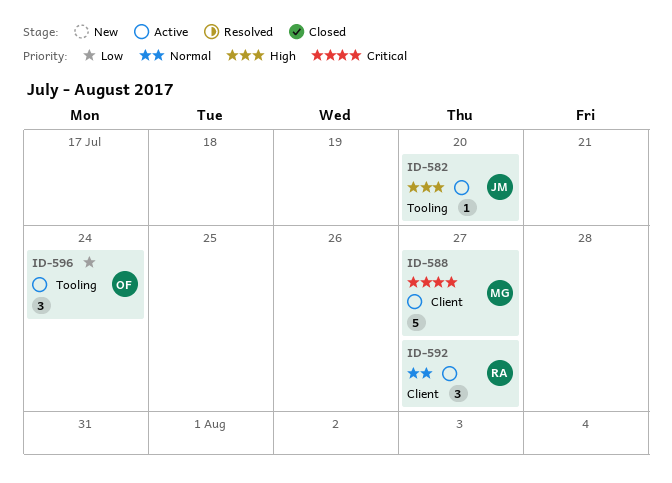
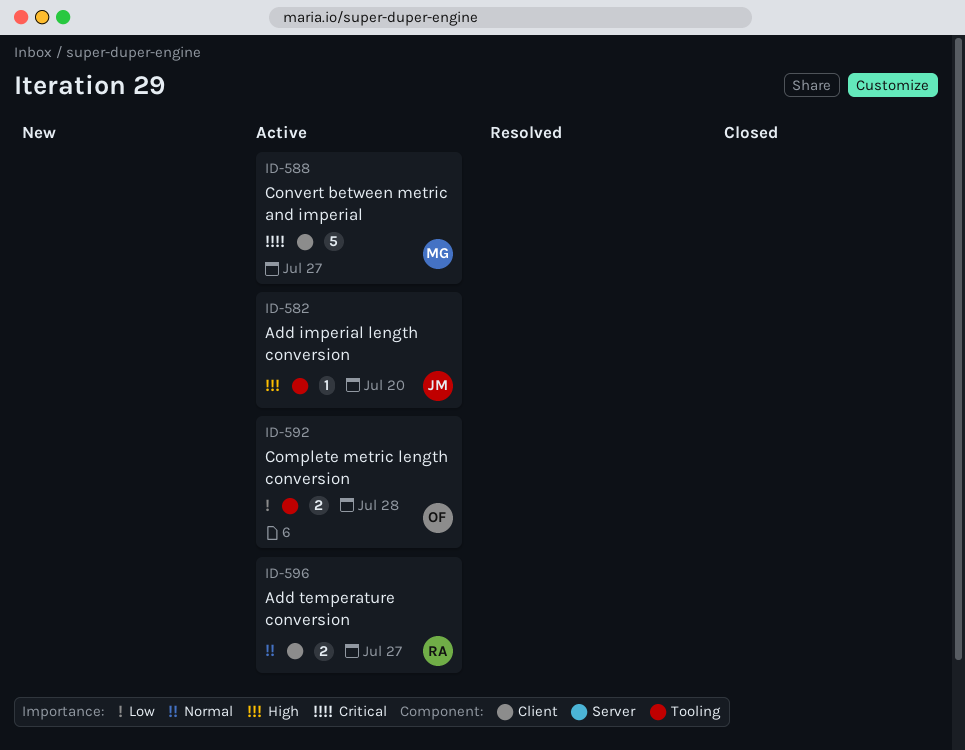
ID-592, owner: RA -> OF
ID-592, priority: Normal -> Low
ID-592, label: Client -> Tooling
ID-592, estimate: 3 -> 2
ID-592, due: Jul 27 -> Jul 28
ID-596, owner: OF -> RA
ID-596, priority: Low -> Normal
ID-596, label: Tooling -> Client
ID-596, estimate: 3 -> 2
ID-596, due: Jul 24 -> Jul 27

